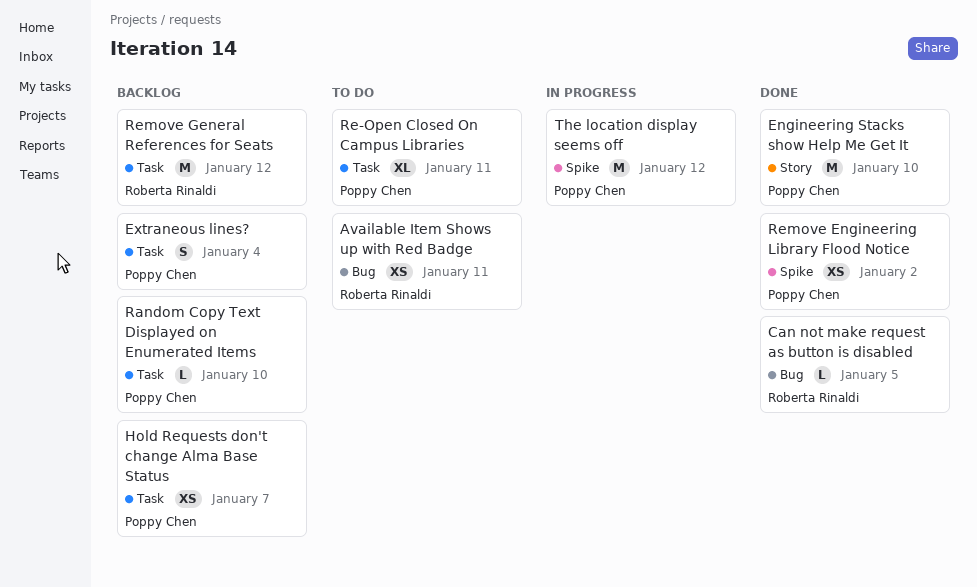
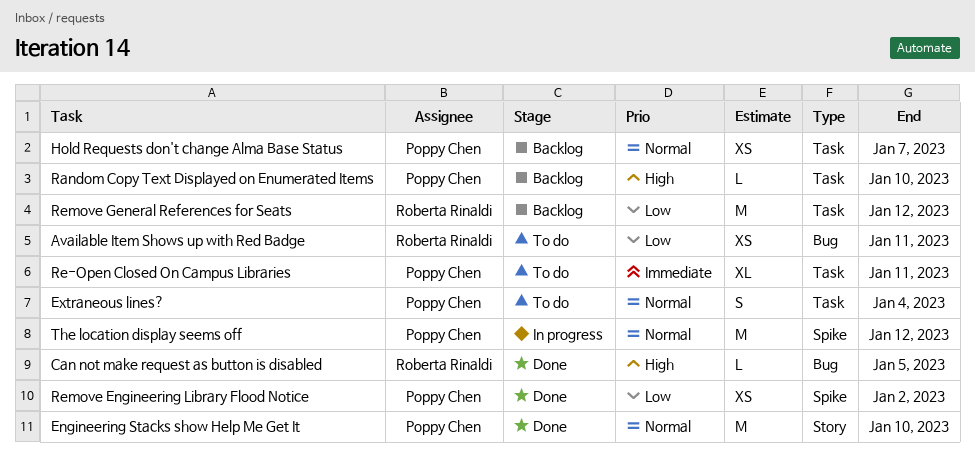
Extraneous lines?, status: Backlog -> To do

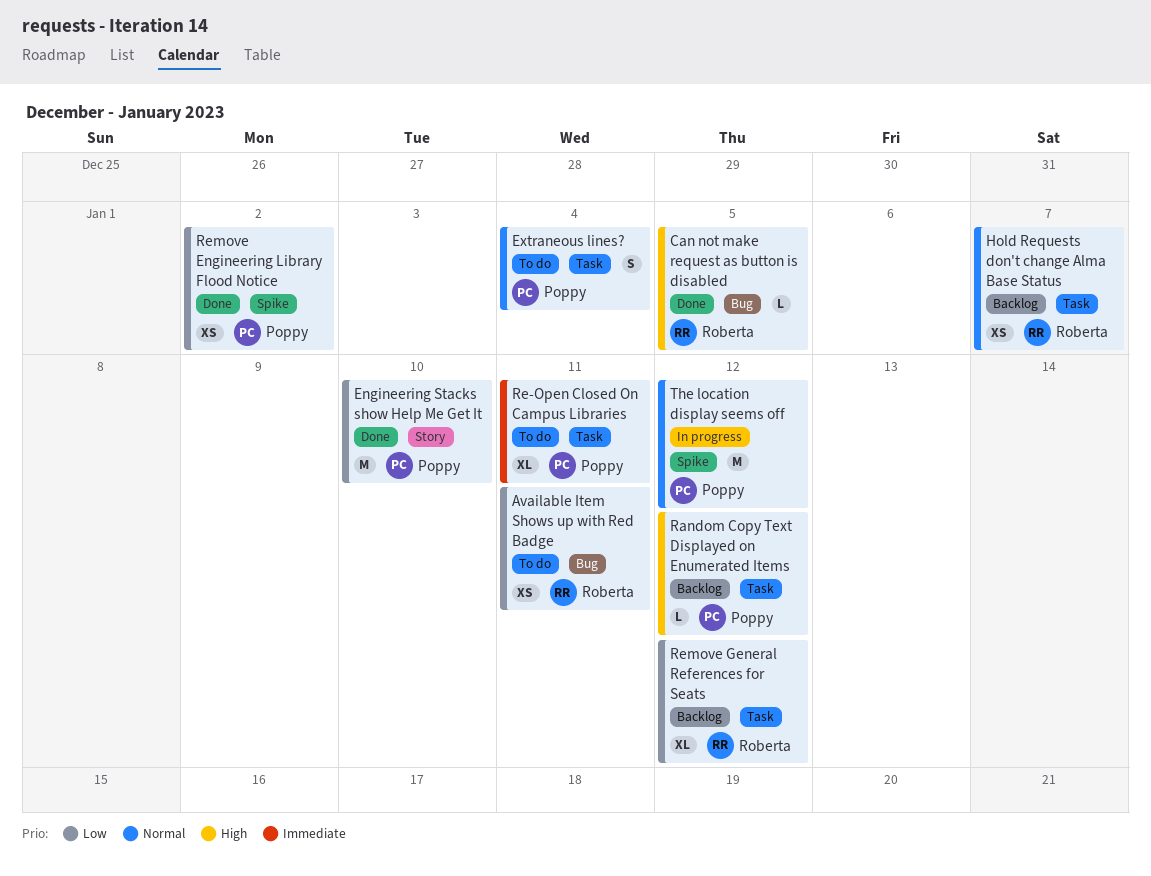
Engineering Stacks show Help Me Get It, priority: Normal -> Low
Hold Requests don't change Alma Base Status, owner: Poppy Chen -> Roberta Rinaldi
Random Copy Text Displayed on Enumerated Items, due: Jan 10 -> Jan 12
Remove General References for Seats, estimate: M -> XL

